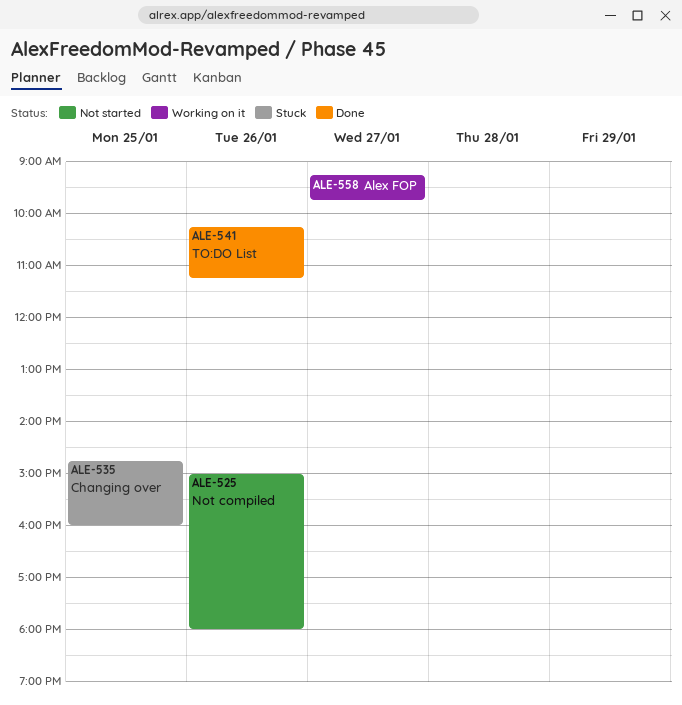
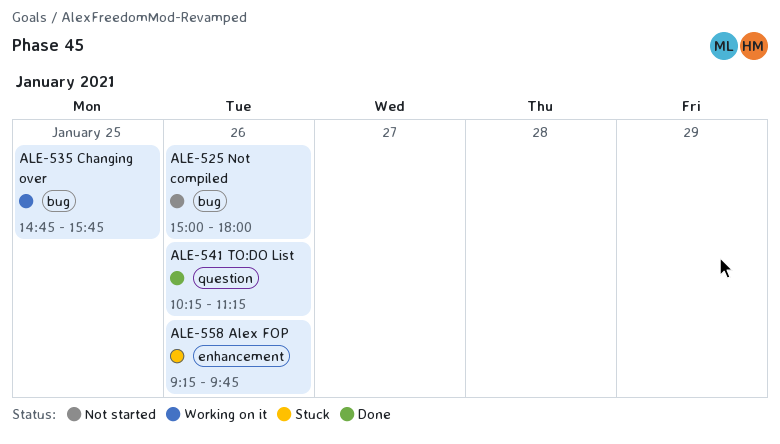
ALE-535, status: Stuck -> Working on it
ALE-535, ends: 16:00 -> 15:45
ALE-558, status: Working on it -> Stuck
ALE-558, day: Jan 27 -> Jan 26

